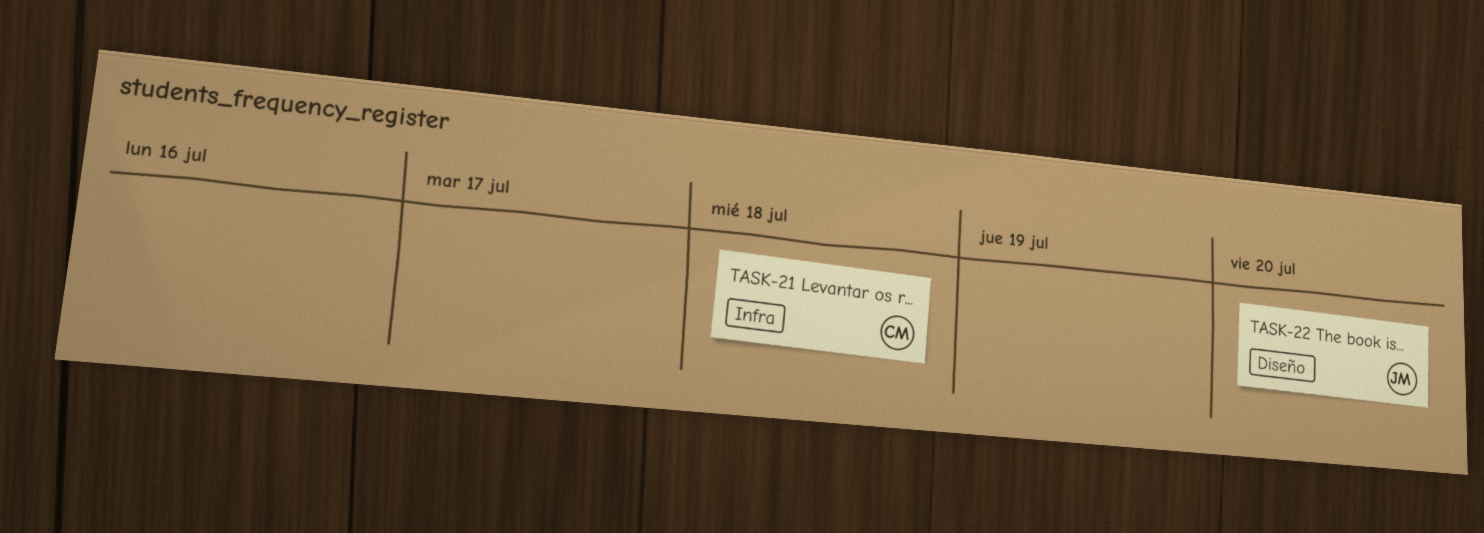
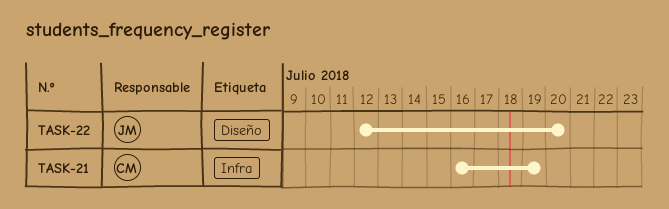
TASK-21, due: Jul 18 -> Jul 19

